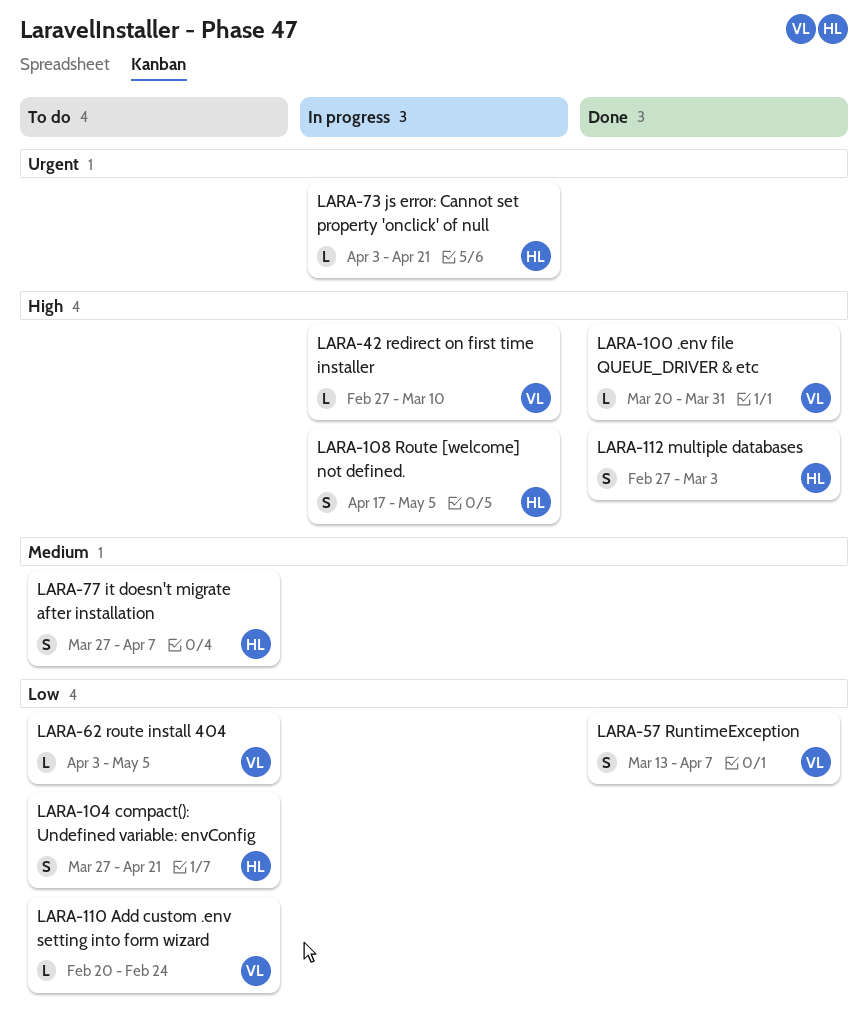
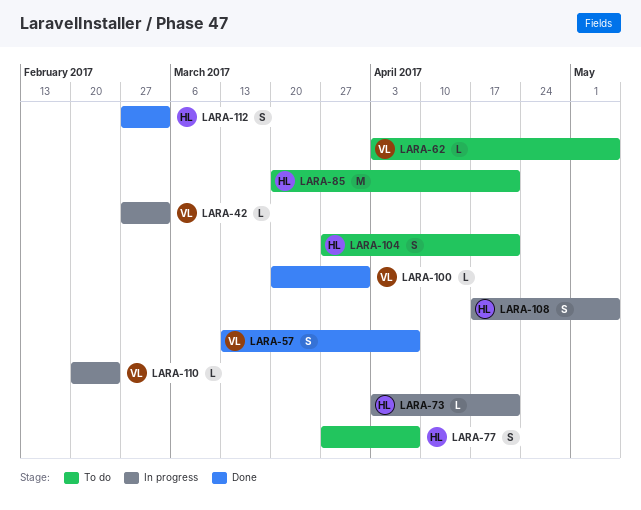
LARA-42, due: Mar 10 -> Mar 3
LARA-85: none -> present
LARA-110, status: To do -> In progress

